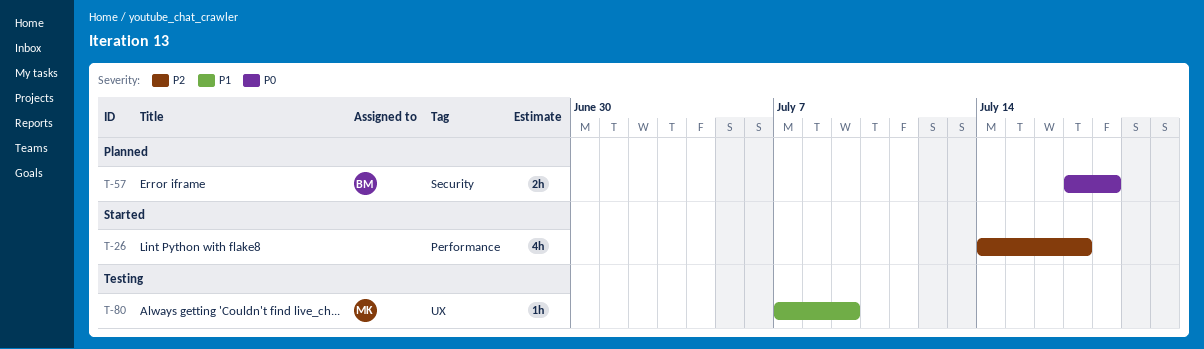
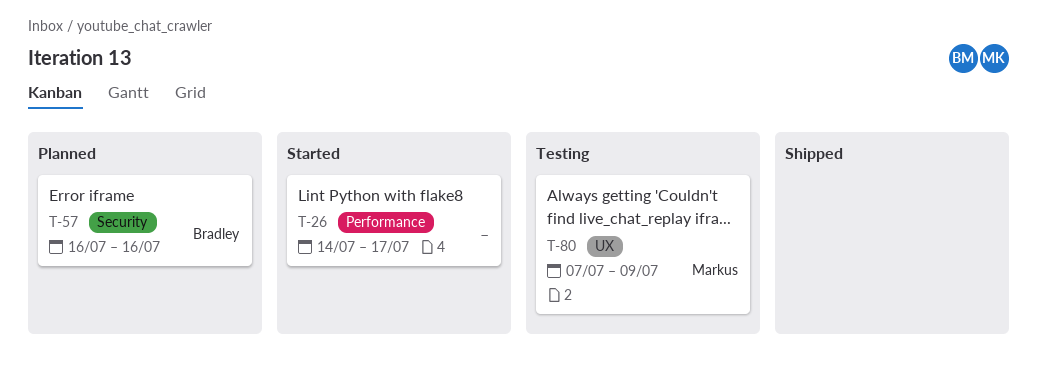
T-57, start: Jul 17 -> Jul 16
T-57, due: Jul 18 -> Jul 16

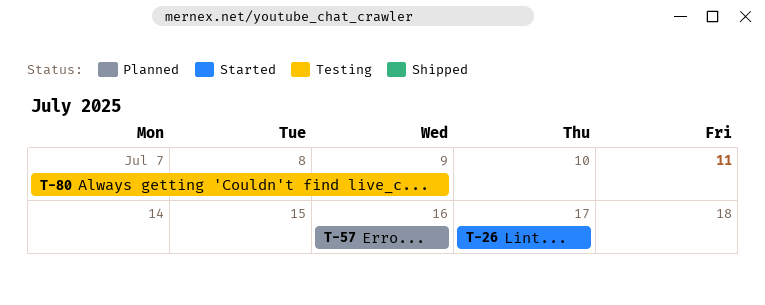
T-26, start: Jul 14 -> Jul 17

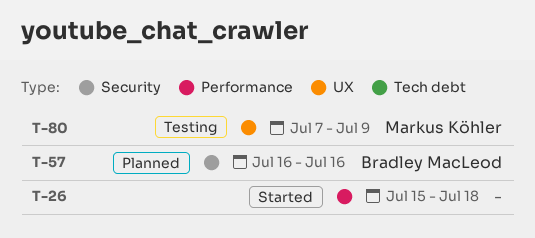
T-26, start: Jul 17 -> Jul 15
T-26, due: Jul 17 -> Jul 18

